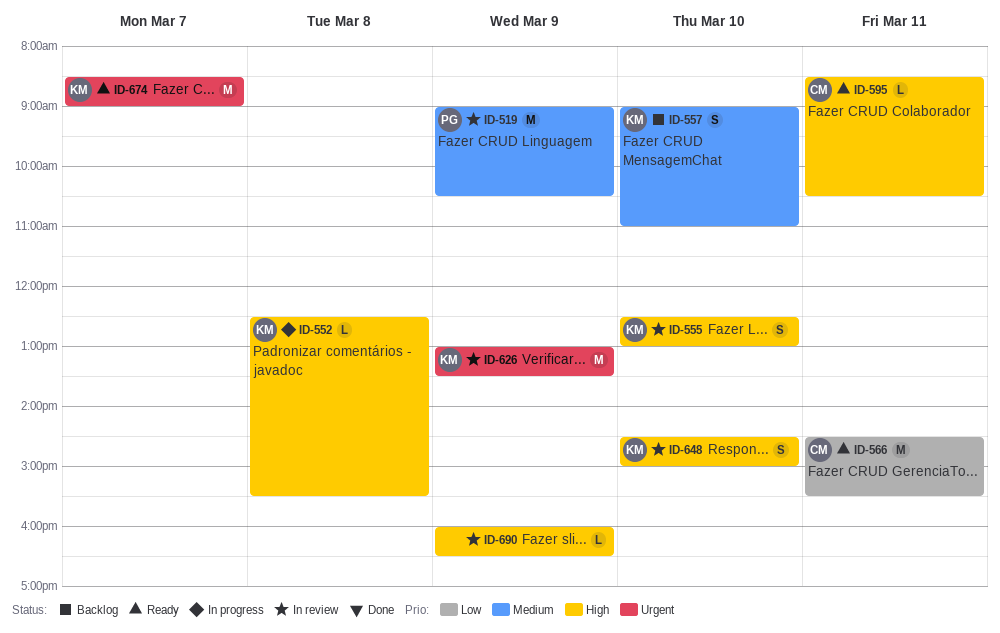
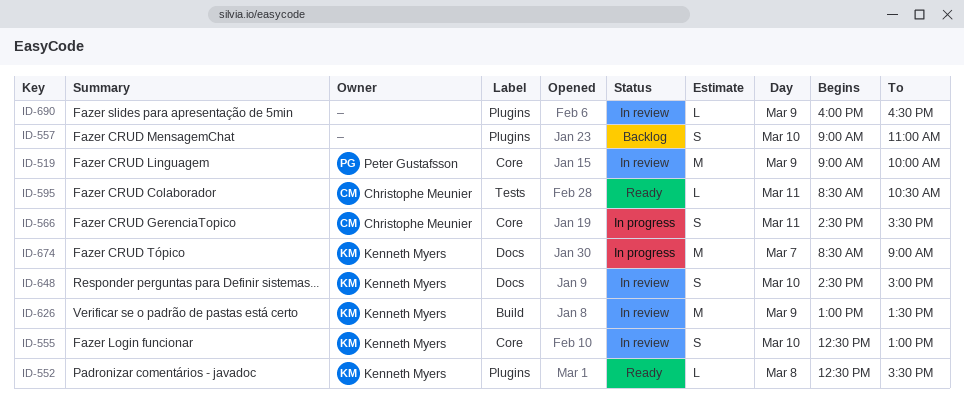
ID-519, ends: 10:30 -> 10:00
ID-552, status: In progress -> Ready
ID-557, owner: Kenneth Myers -> none
ID-566, status: Ready -> In progress
ID-566, estimate: M -> S
ID-674, status: Ready -> In progress

